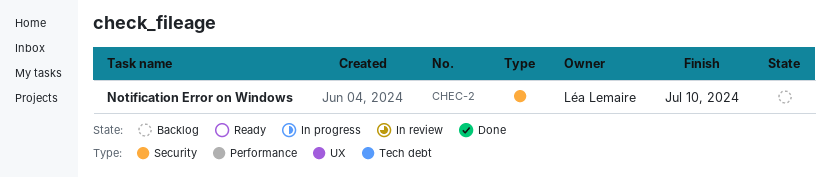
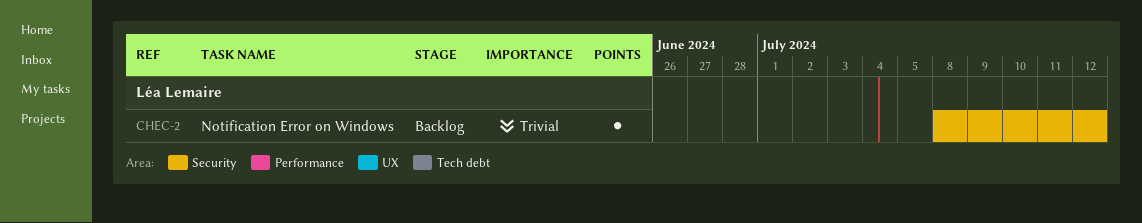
CHEC-2, due: Jul 10 -> Jul 12

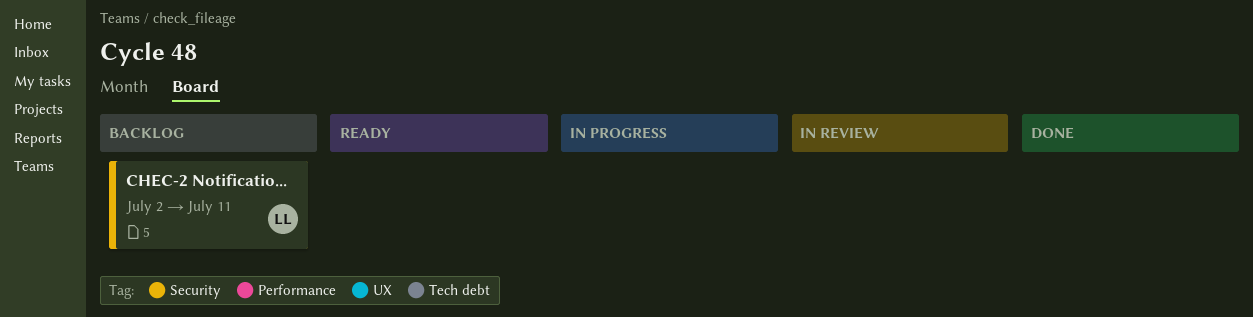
CHEC-2, start: Jul 8 -> Jul 2
CHEC-2, due: Jul 12 -> Jul 11

